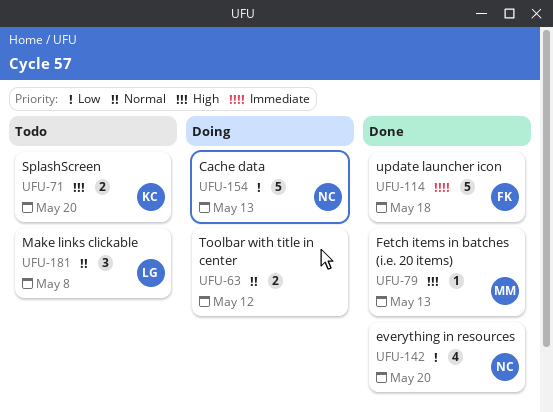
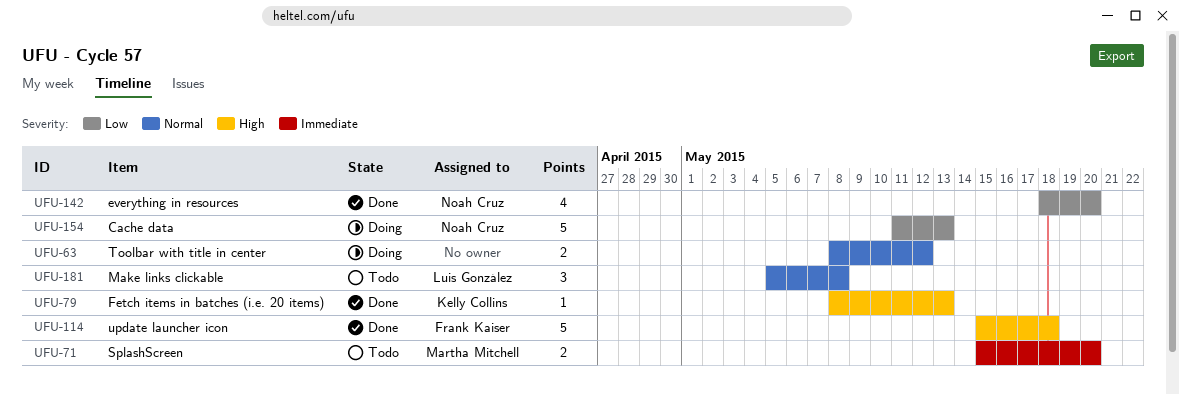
UFU-71, owner: Kelly Collins -> Martha Mitchell
UFU-71, priority: High -> Immediate
UFU-79, owner: Martha Mitchell -> Kelly Collins
UFU-114, priority: Immediate -> High

